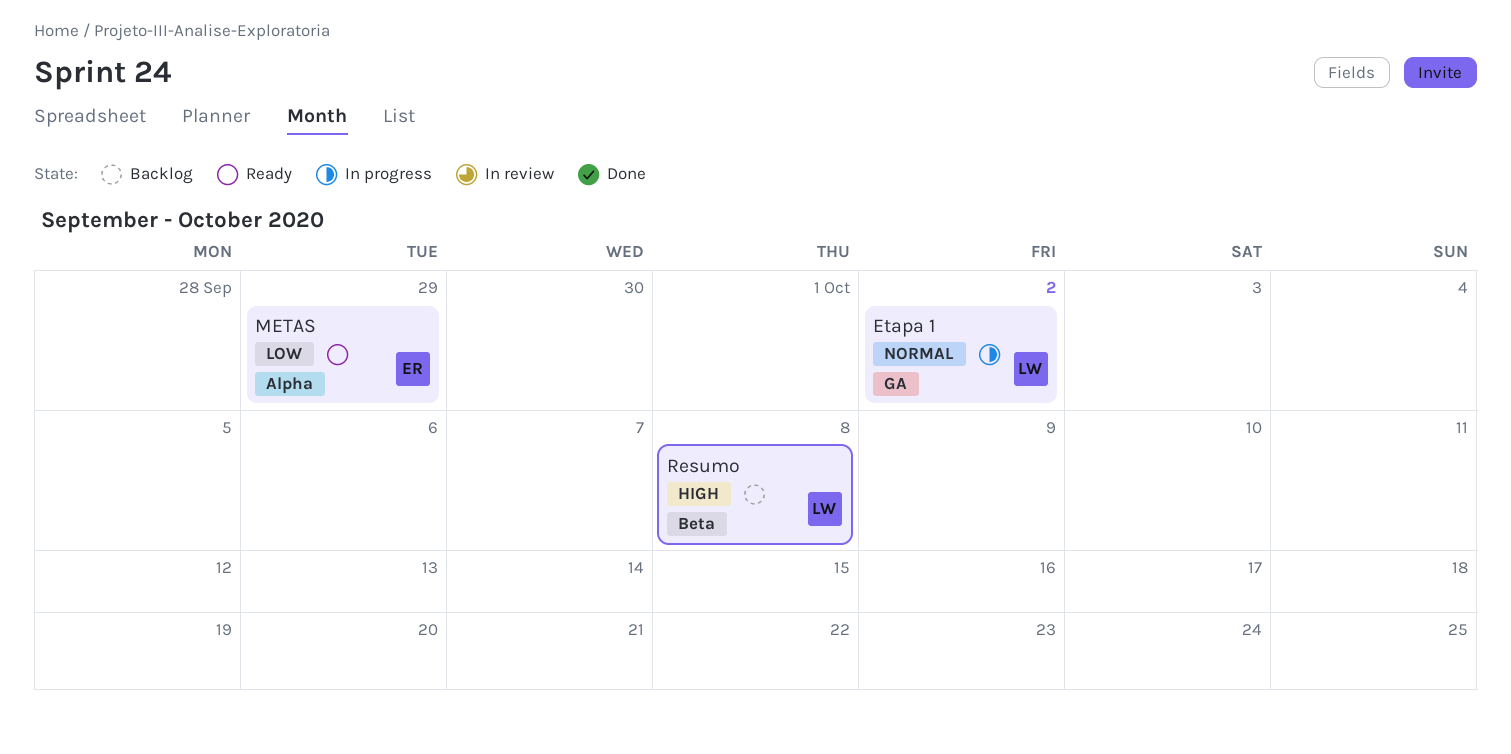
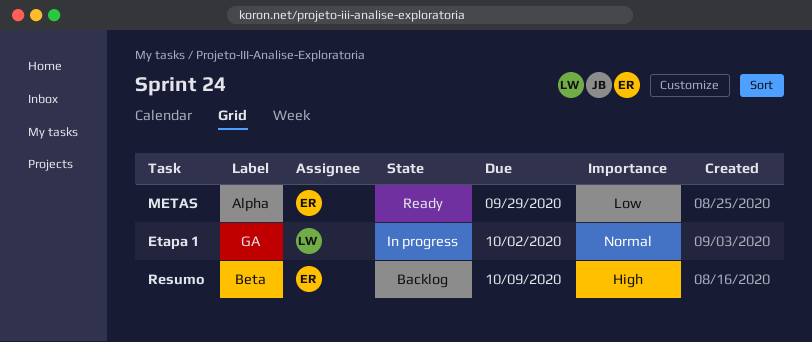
Resumo, owner: LW -> ER
Resumo, due: Oct 8 -> Oct 9

